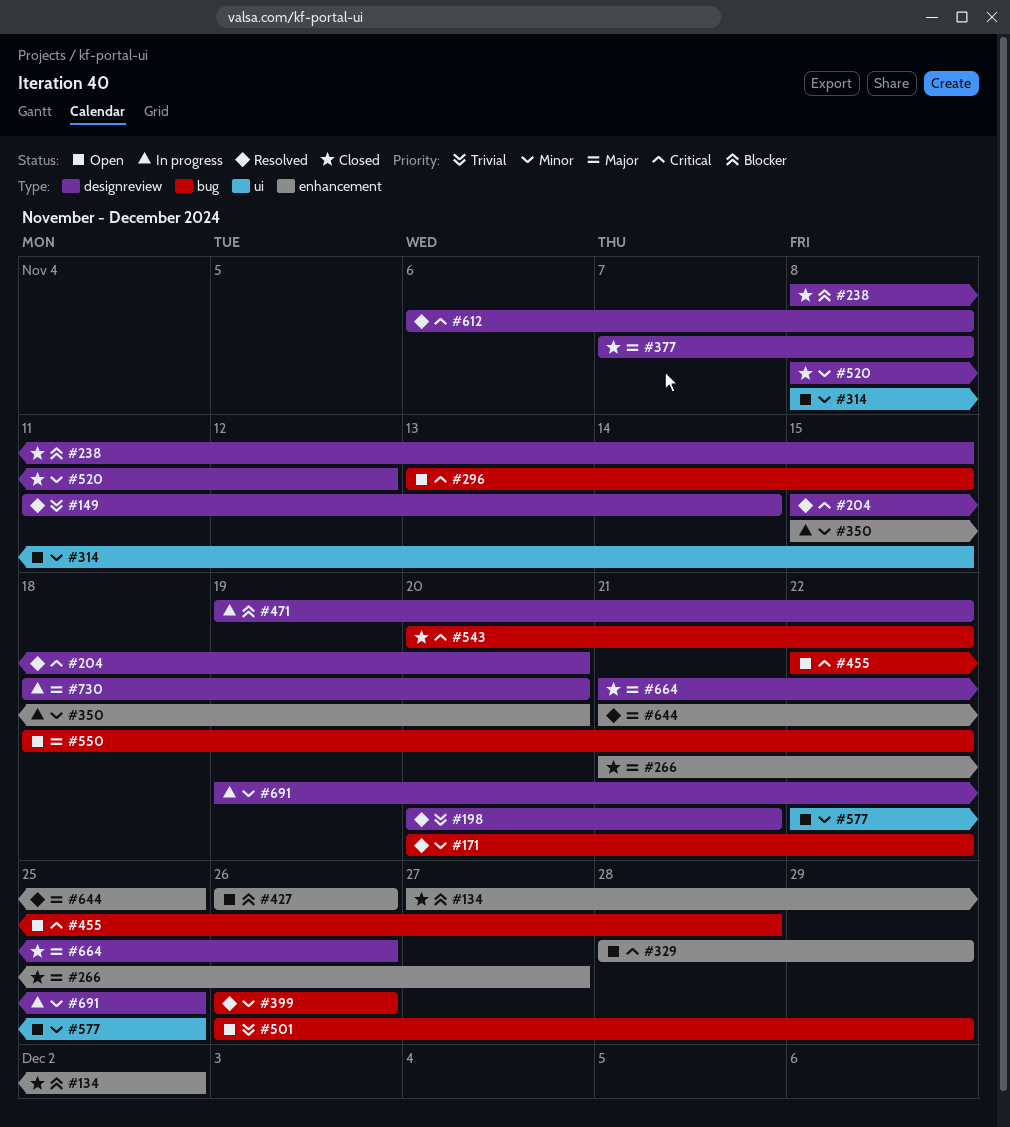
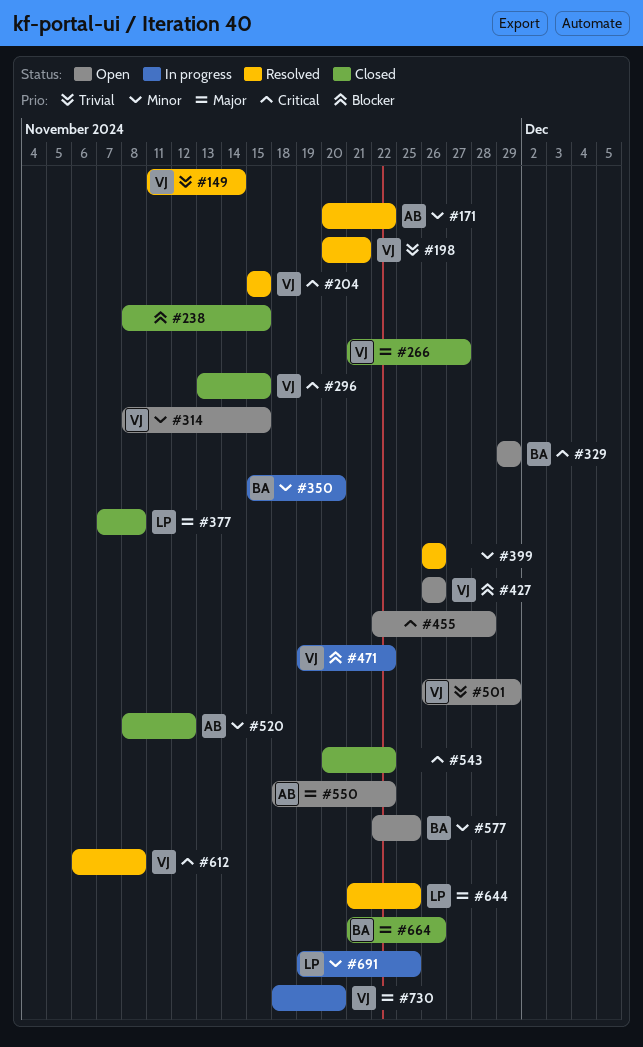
#134: present -> none
#204, due: Nov 20 -> Nov 15
#296, status: Open -> Closed
#329, start: Nov 28 -> Nov 29

